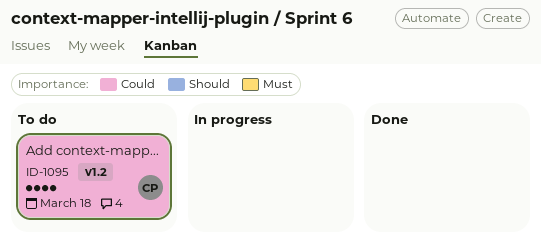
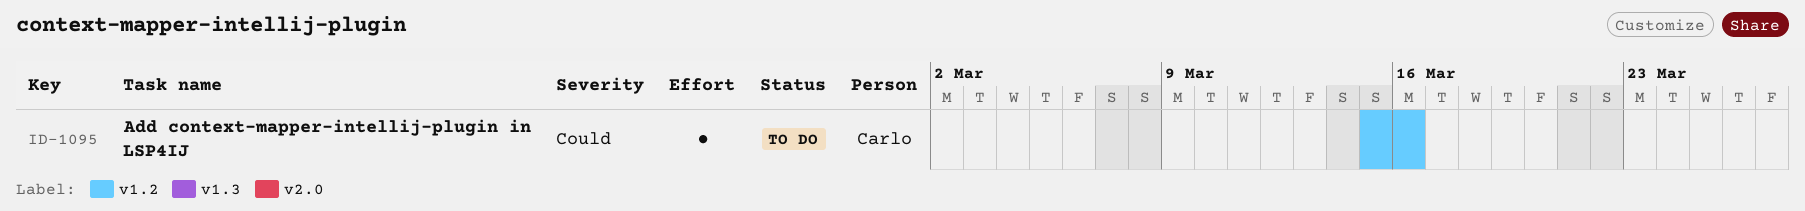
ID-1095, estimate: 4 -> 1
ID-1095, due: Mar 18 -> Mar 16

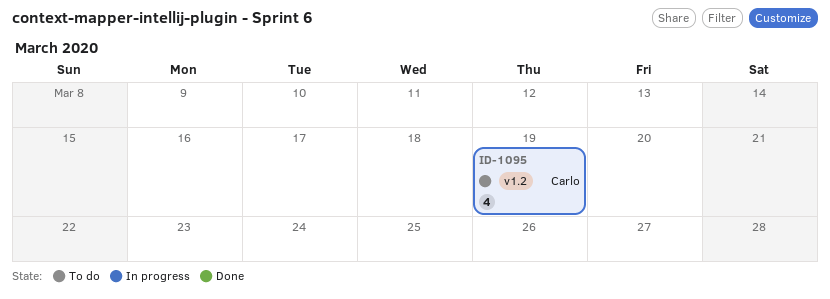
ID-1095, estimate: 1 -> 4
ID-1095, due: Mar 16 -> Mar 19

